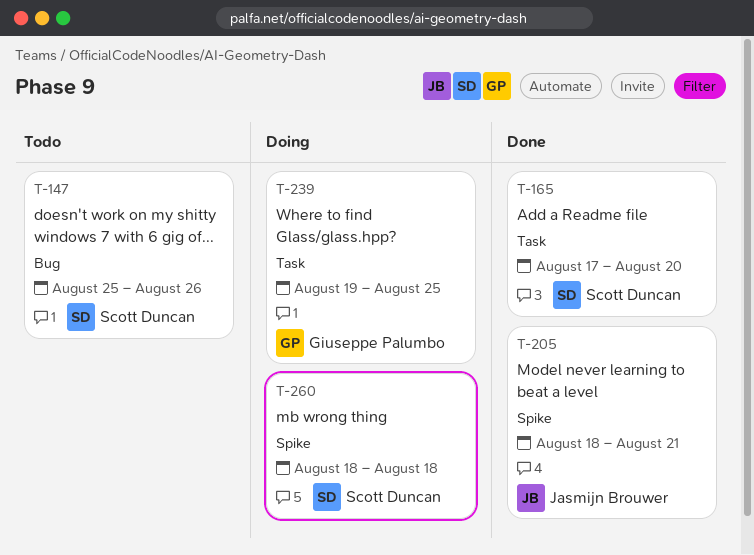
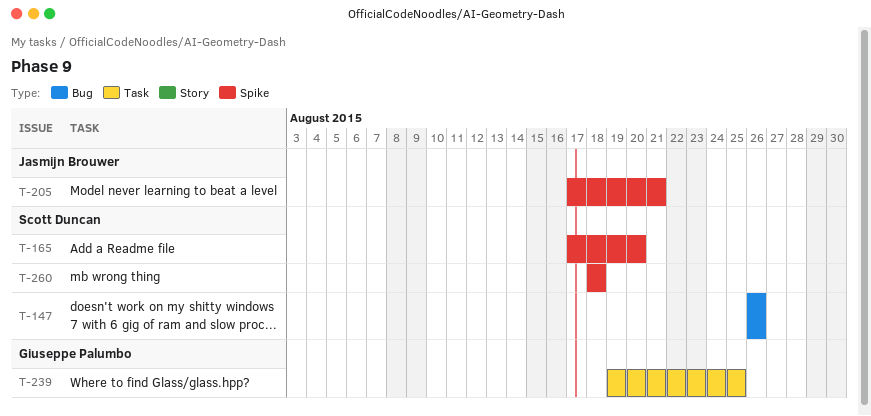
T-147, start: Aug 25 -> Aug 26
T-165, label: Task -> Spike
T-205, start: Aug 18 -> Aug 17

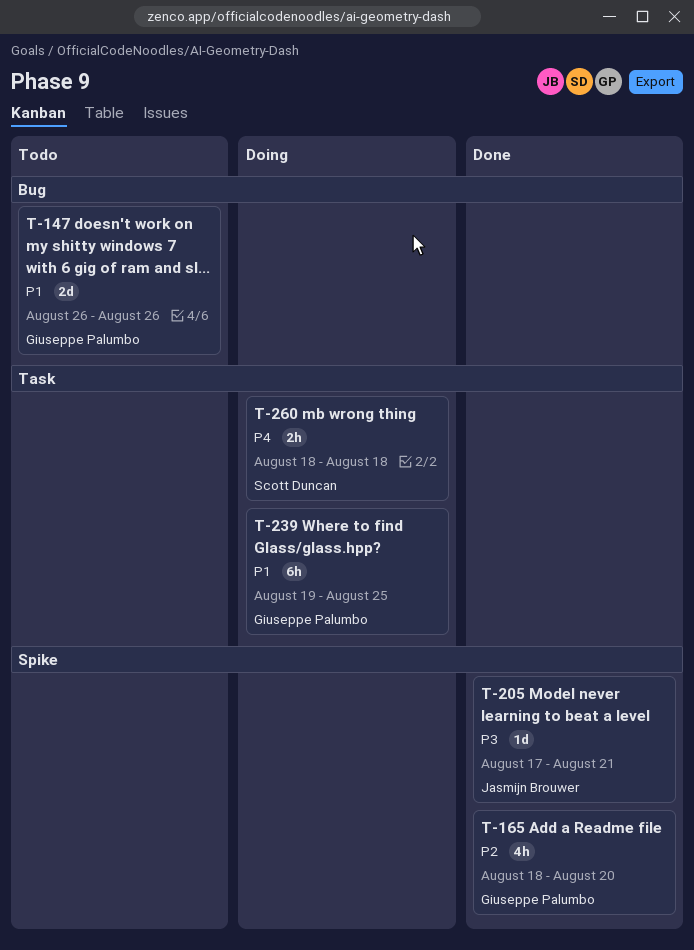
T-147, owner: Scott Duncan -> Giuseppe Palumbo
T-165, owner: Scott Duncan -> Giuseppe Palumbo
T-165, start: Aug 17 -> Aug 18
T-260, label: Spike -> Task

